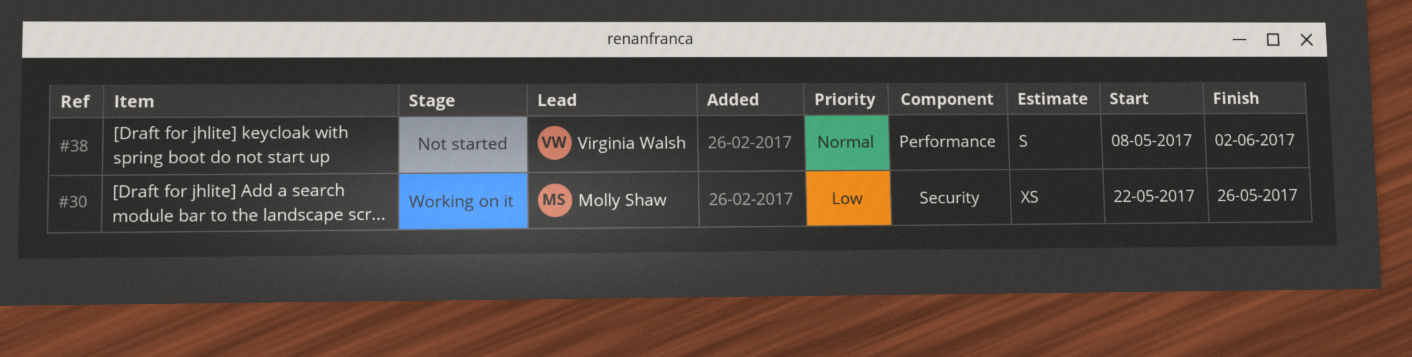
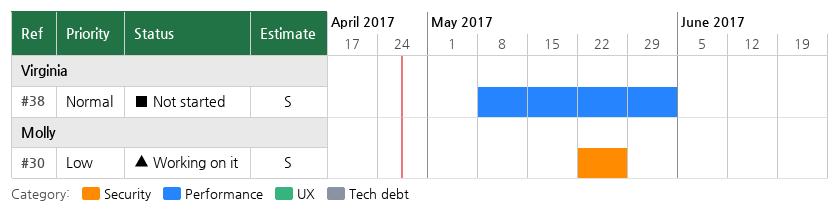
#30, estimate: XS -> S

